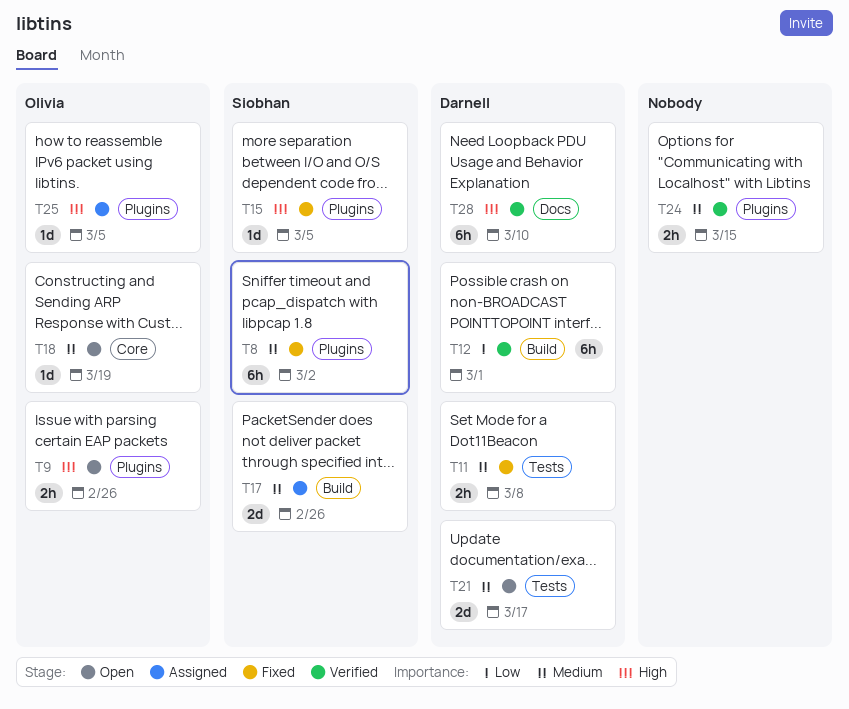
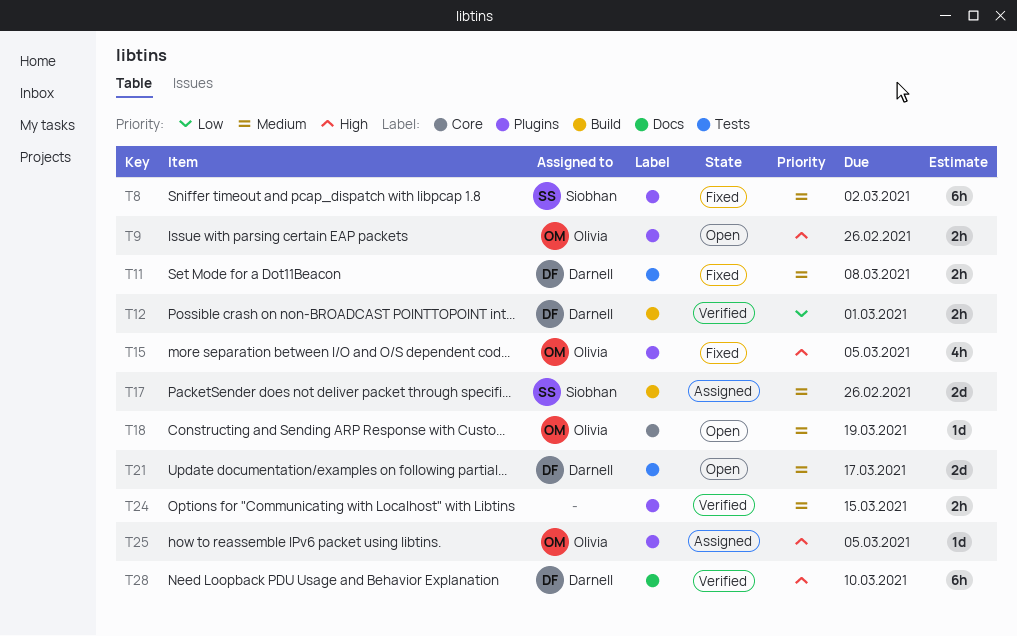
T12, estimate: 6h -> 2h
T15, owner: Siobhan -> Olivia
T15, estimate: 1d -> 4h

